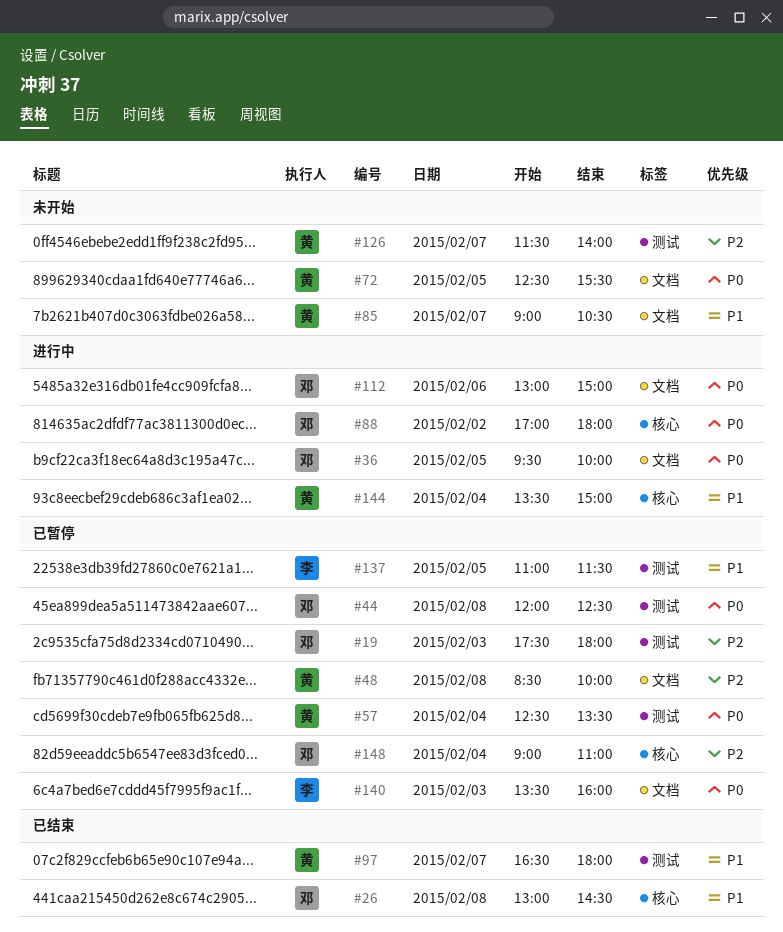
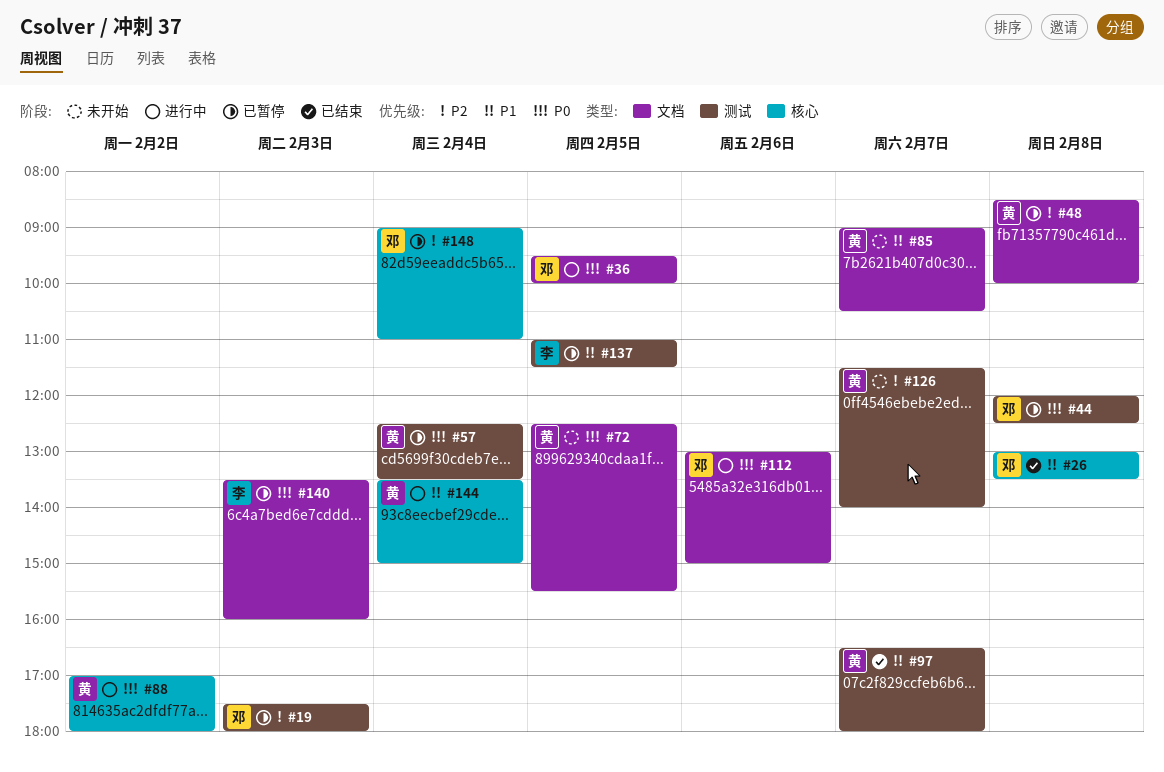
#26, ends: 14:30 -> 13:30
#88, owner: 邓 -> 黄

